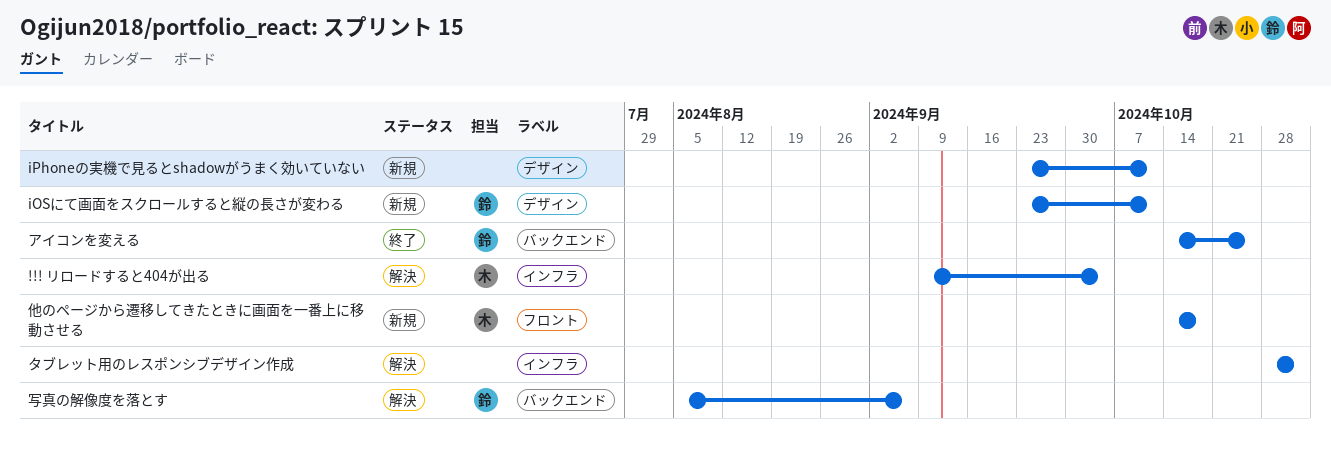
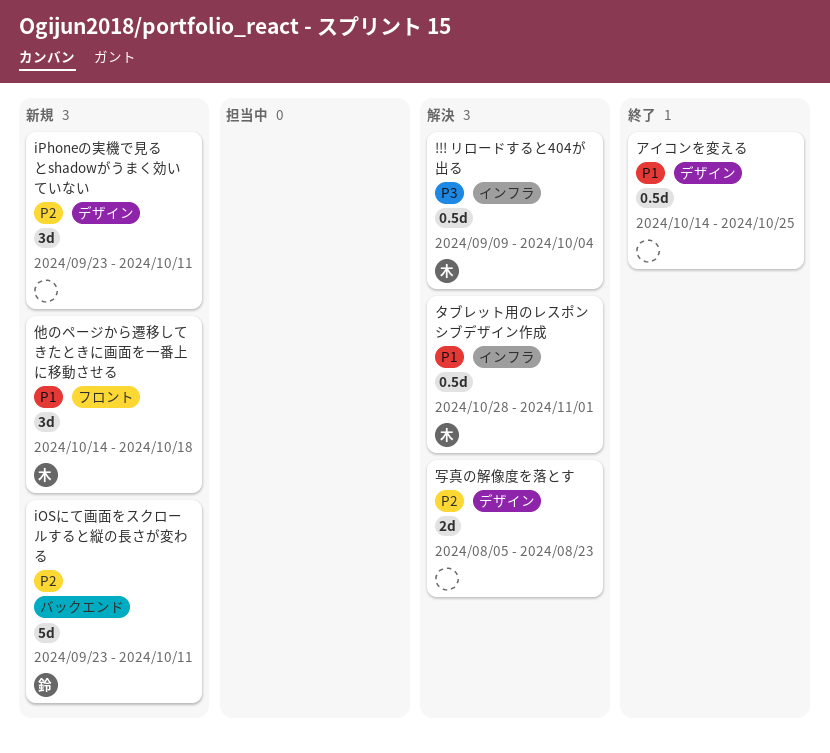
iOSにて画面をスクロールすると縦の長さが変わる, label: デザイン -> バックエンド
アイコンを変える, owner: 鈴 -> none
アイコンを変える, label: バックエンド -> デザイン
タブレット用のレスポンシブデザイン作成, owner: none -> 木
写真の解像度を落とす, owner: 鈴 -> none
写真の解像度を落とす, label: バックエンド -> デザイン
写真の解像度を落とす, due: Sep 6 -> Aug 23

